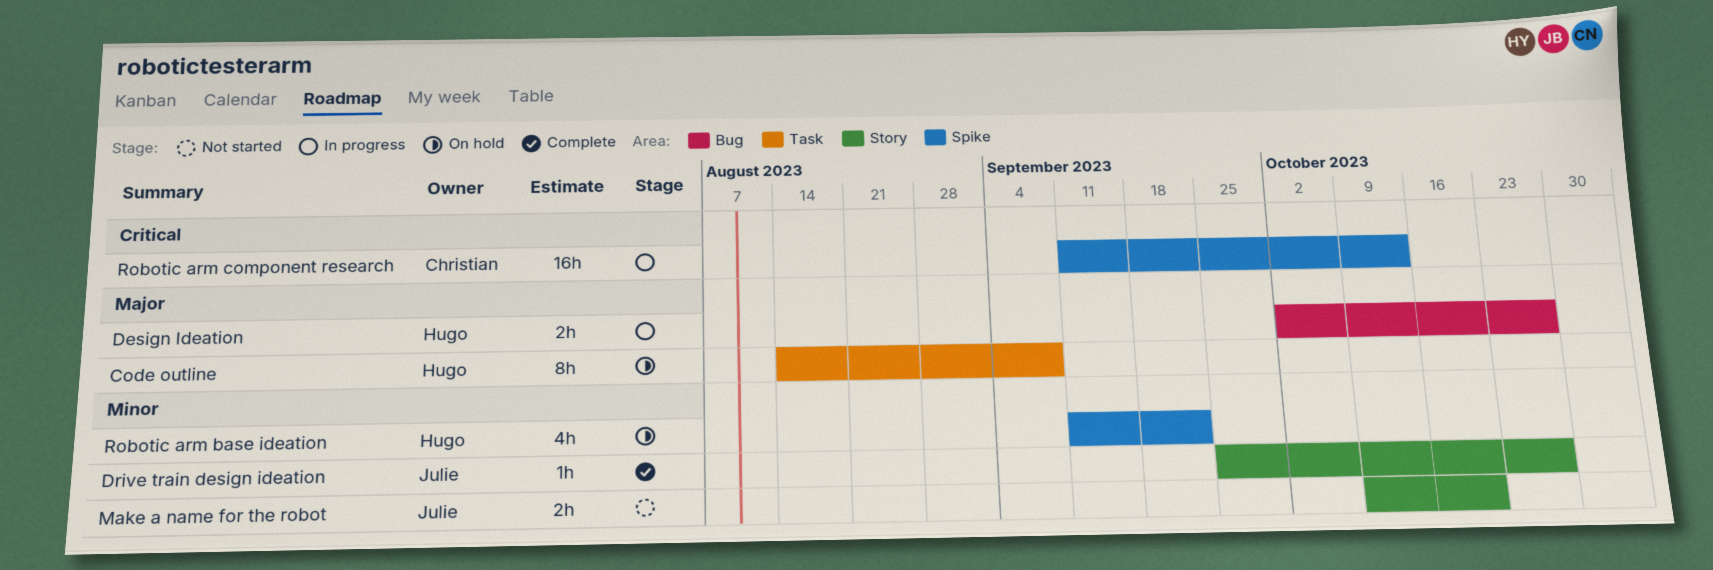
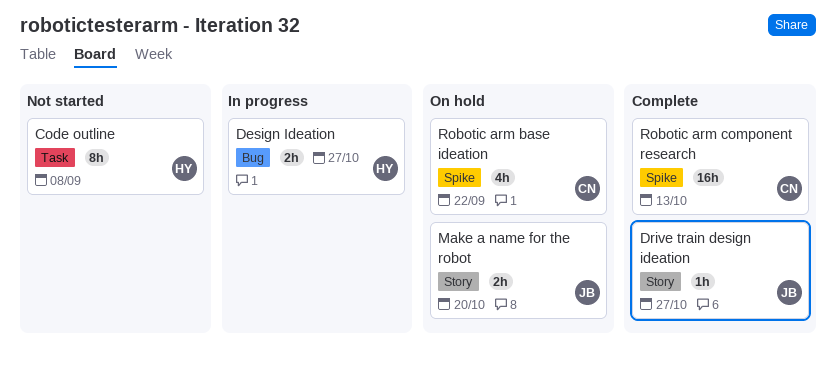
Code outline, status: On hold -> Not started
Make a name for the robot, status: Not started -> On hold
Robotic arm base ideation, owner: Hugo -> Christian
Robotic arm component research, status: In progress -> Complete

